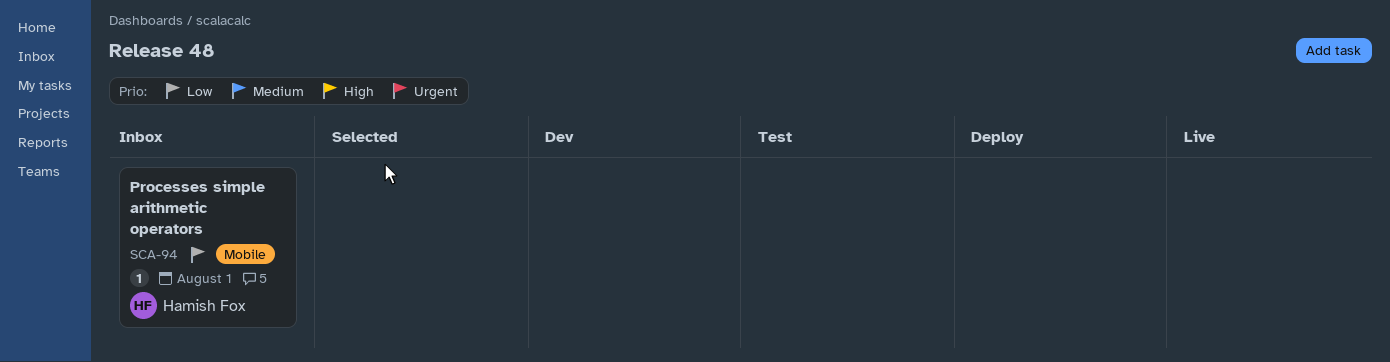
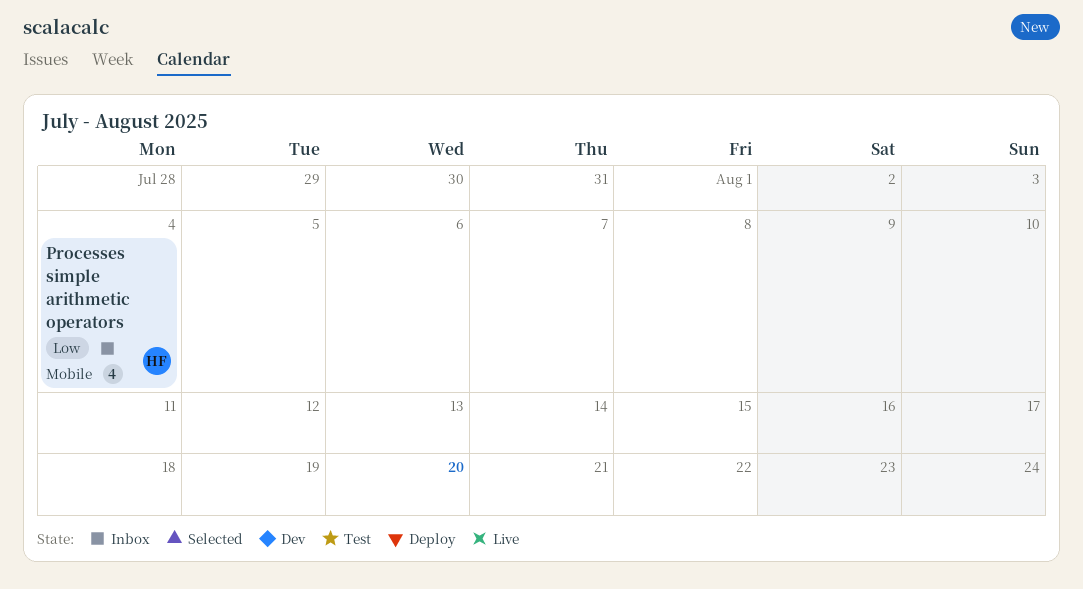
Processes simple arithmetic operators, estimate: 1 -> 4
Processes simple arithmetic operators, due: Aug 1 -> Aug 4

